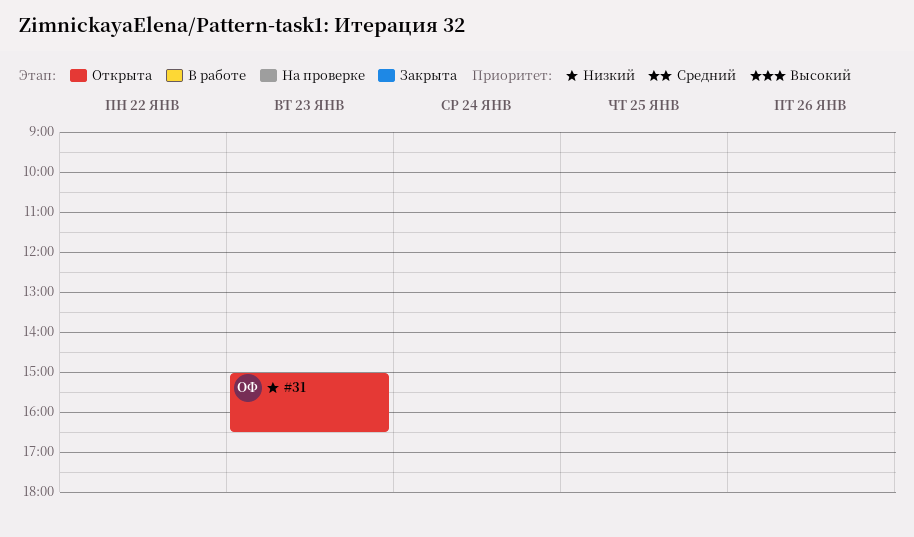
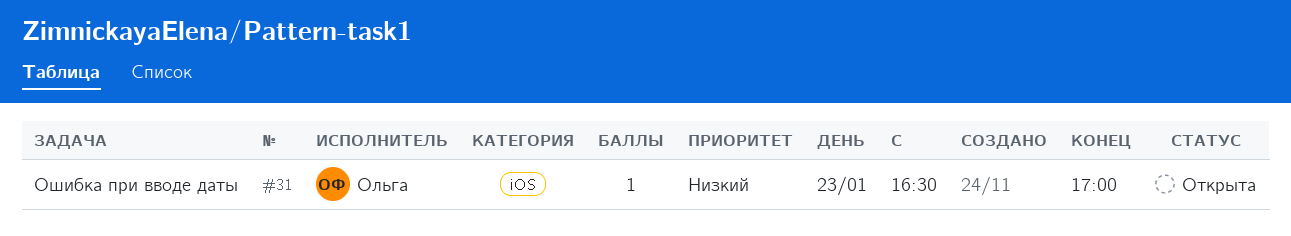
#31, begins: 15:00 -> 16:30
#31, ends: 16:30 -> 17:00

